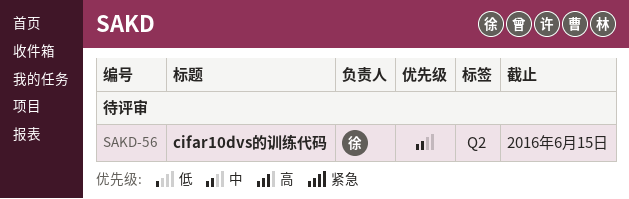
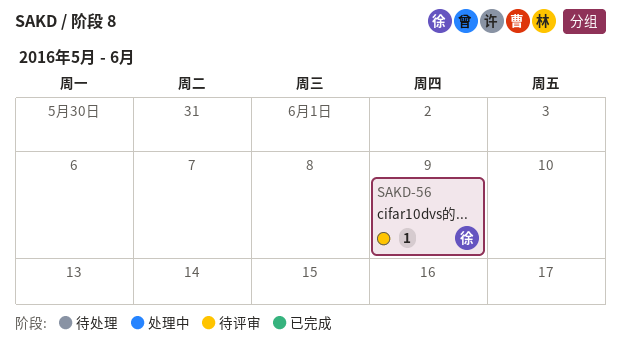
SAKD-56, due: Jun 15 -> Jun 9

